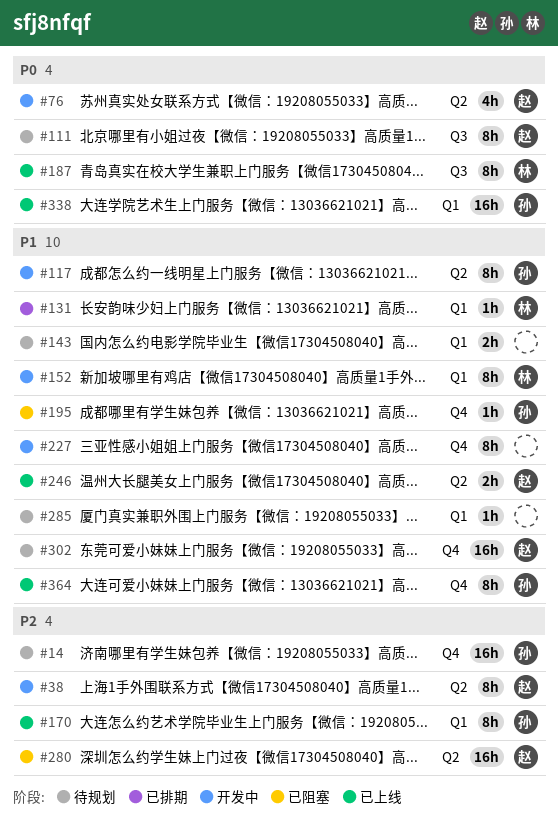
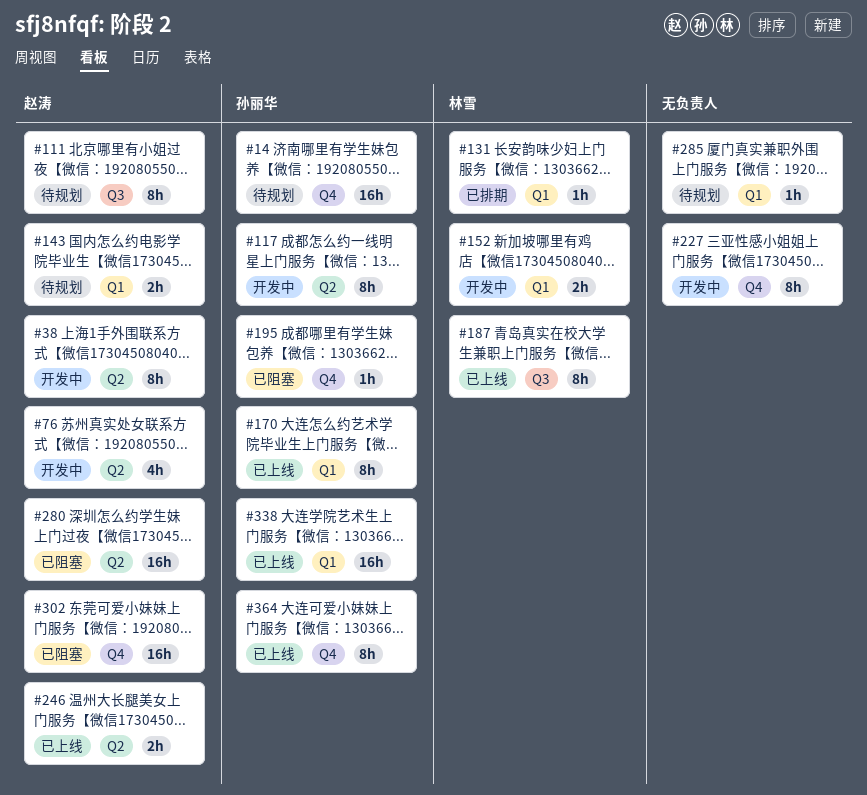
#143, owner: none -> 赵涛
#152, estimate: 8h -> 2h
#302, status: 待规划 -> 已阻塞

